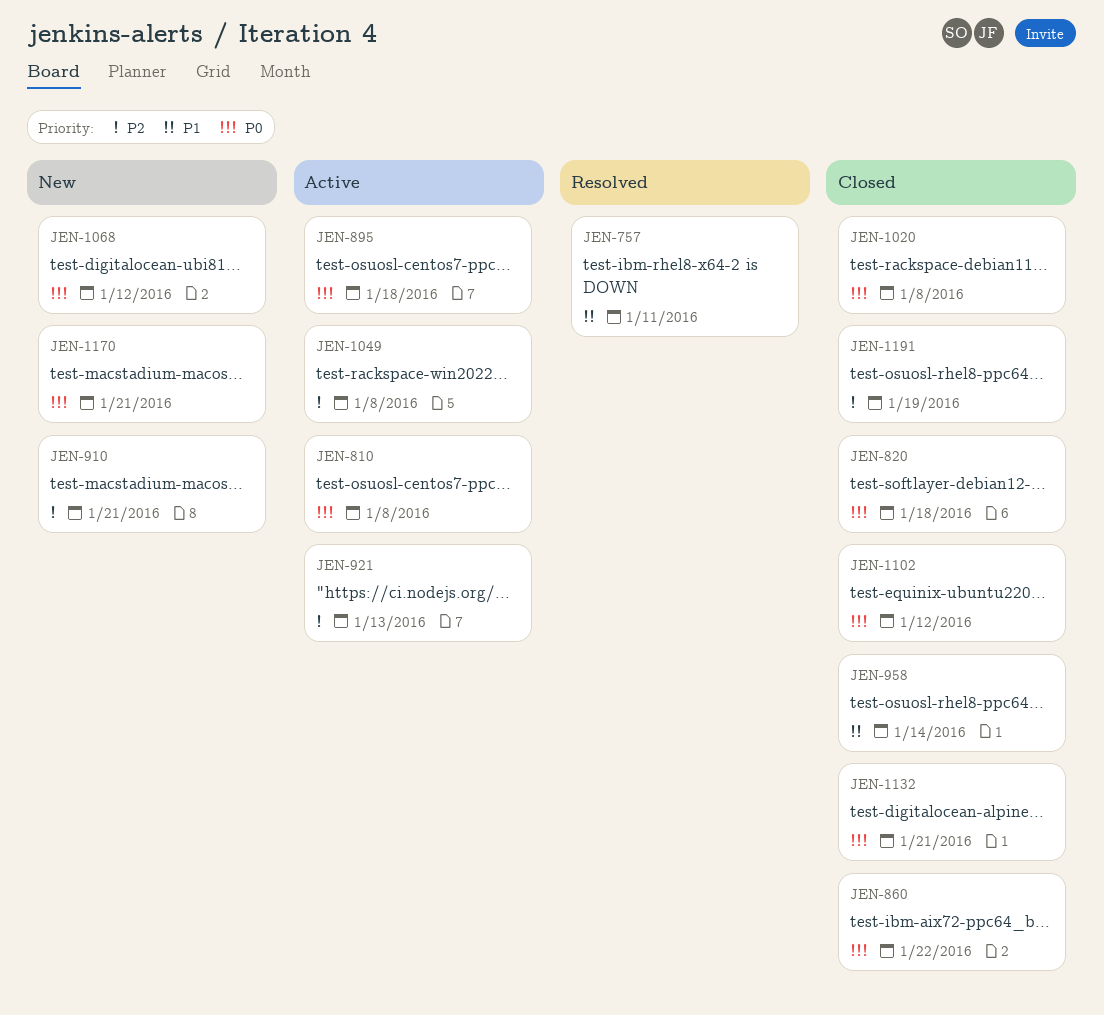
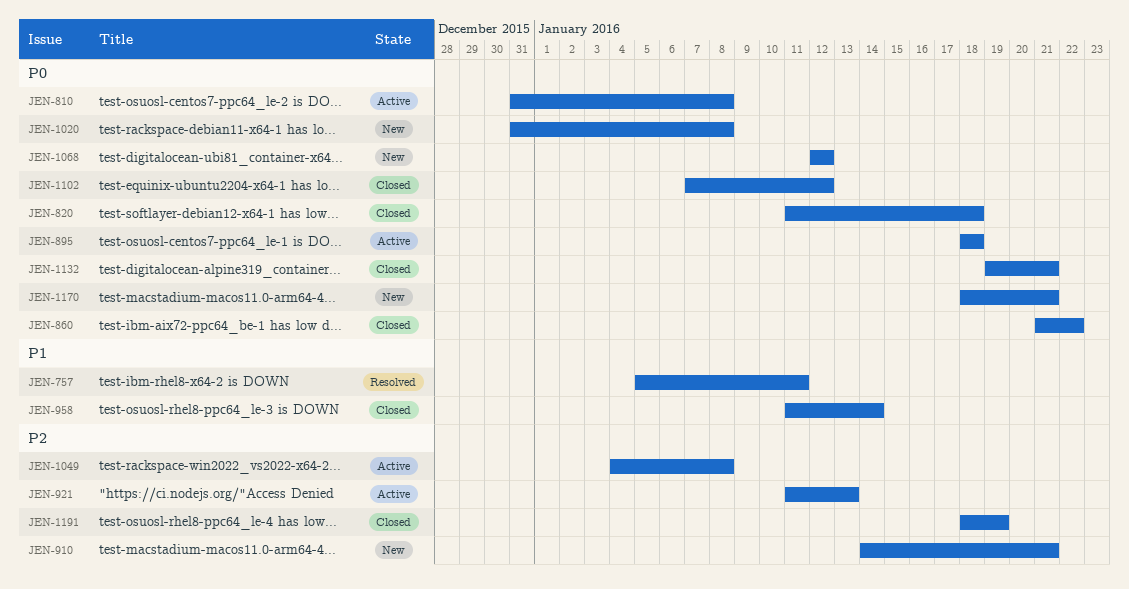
JEN-1020, status: Closed -> New

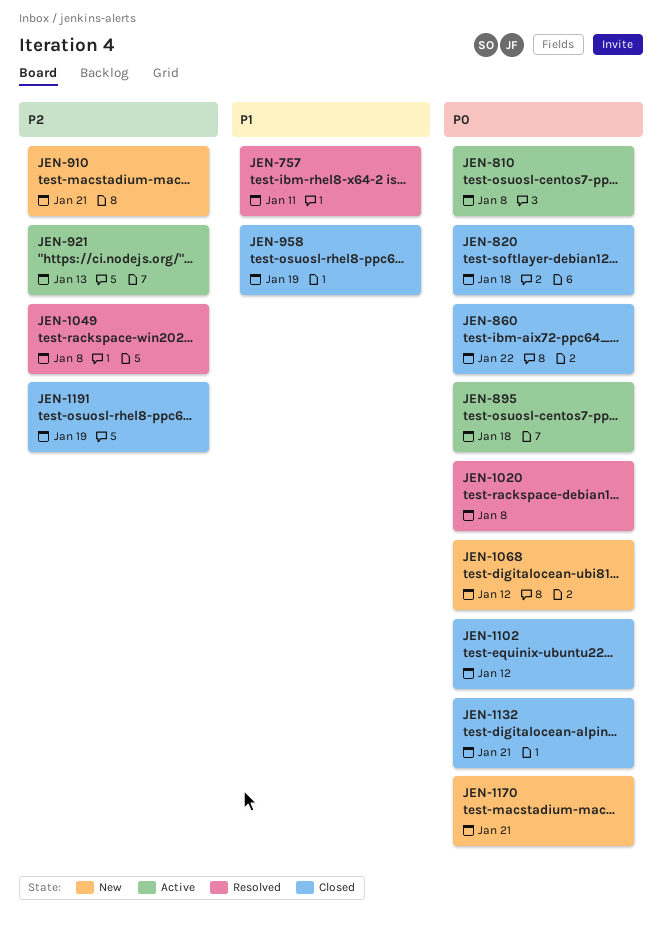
JEN-958, due: Jan 14 -> Jan 19
JEN-1020, status: New -> Resolved
JEN-1049, status: Active -> Resolved

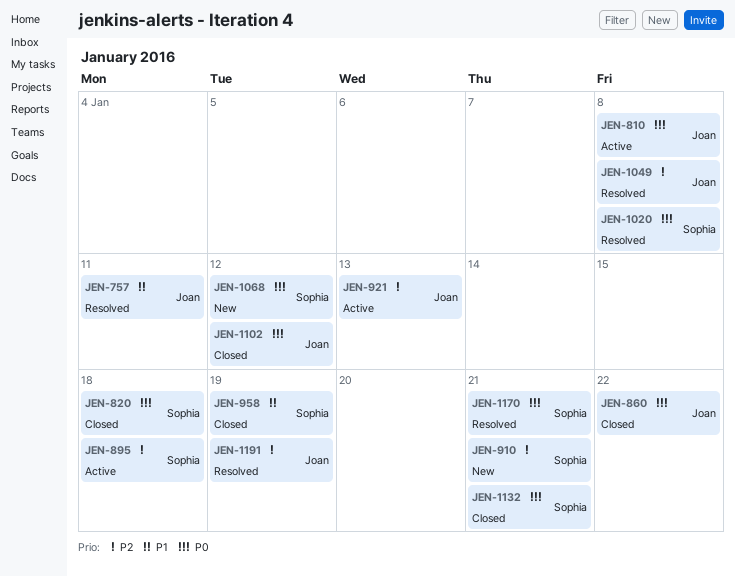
JEN-895, priority: P0 -> P2
JEN-1170, status: New -> Resolved
JEN-1191, status: Closed -> Resolved

